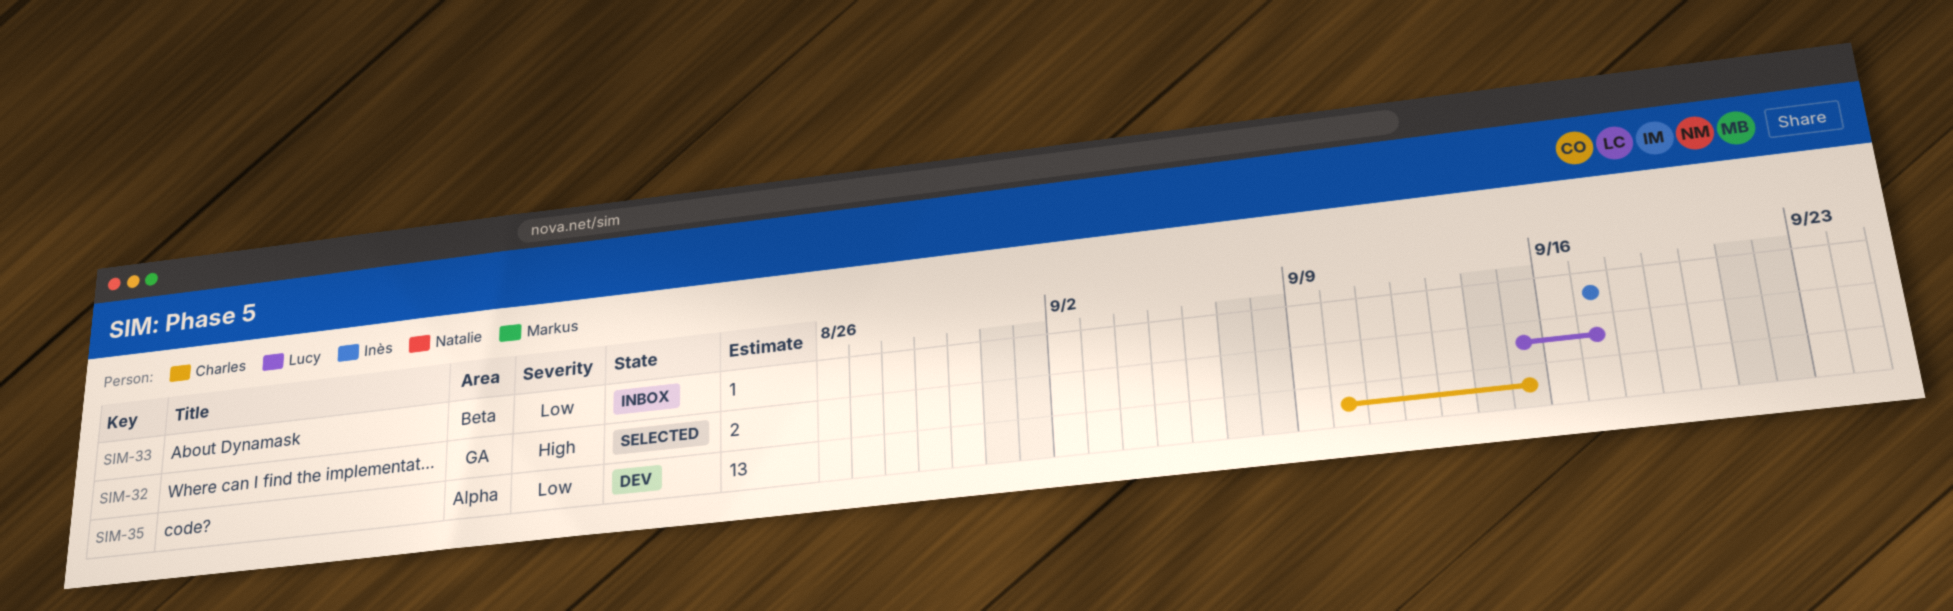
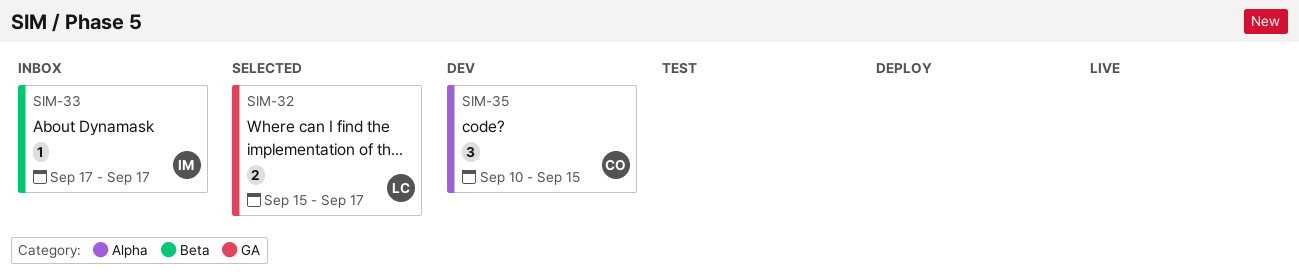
SIM-35, estimate: 13 -> 3

